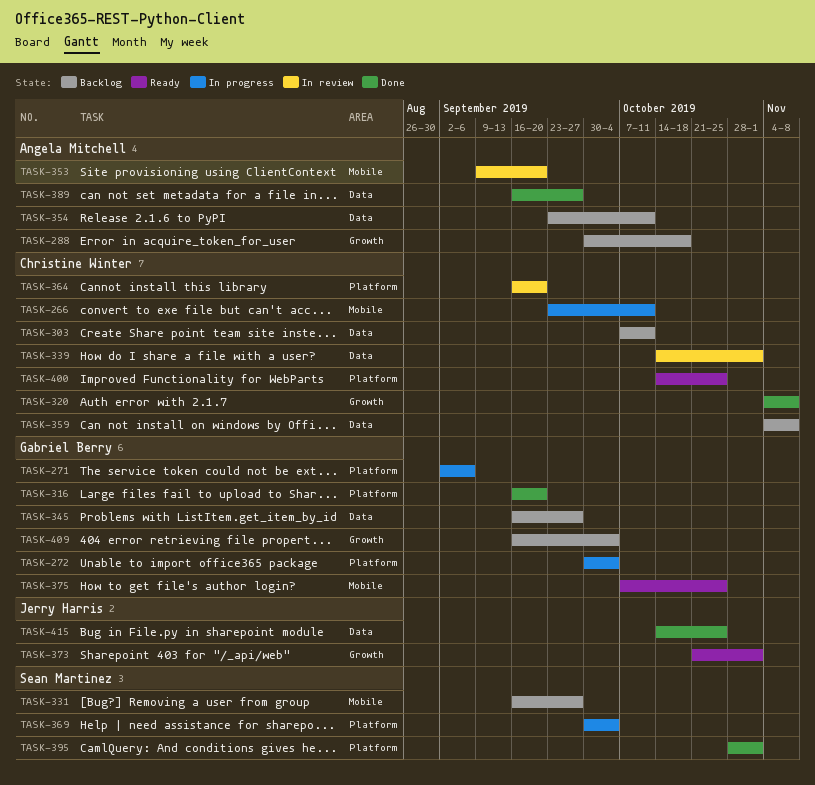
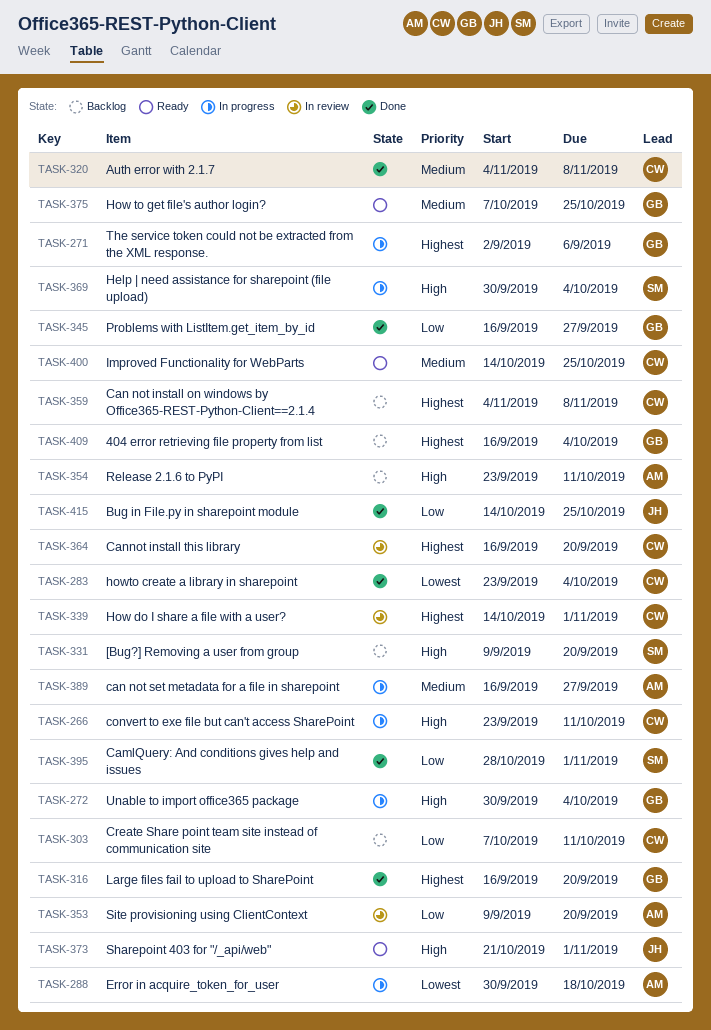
TASK-283: none -> present
TASK-288, status: Backlog -> In progress
TASK-331, start: Sep 16 -> Sep 9
TASK-331, due: Sep 27 -> Sep 20
TASK-345, status: Backlog -> Done
TASK-389, status: Done -> In progress

